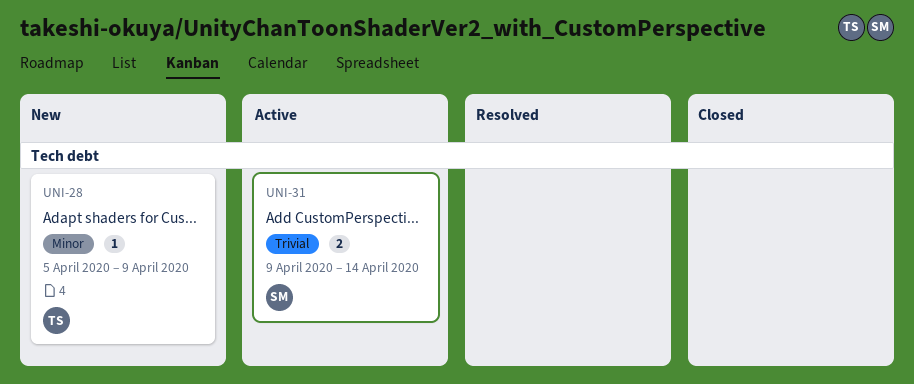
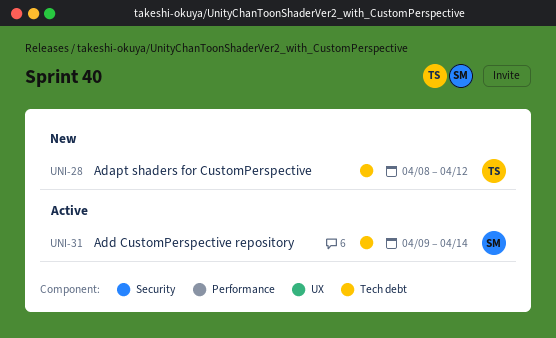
UNI-28, start: Apr 5 -> Apr 8
UNI-28, due: Apr 9 -> Apr 12

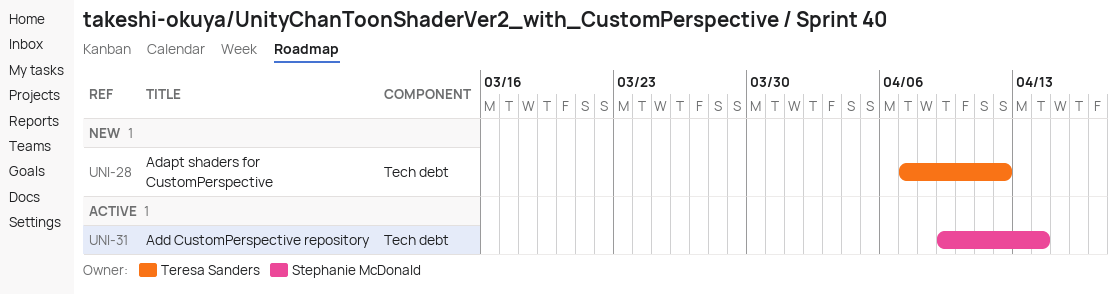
UNI-28, start: Apr 8 -> Apr 7

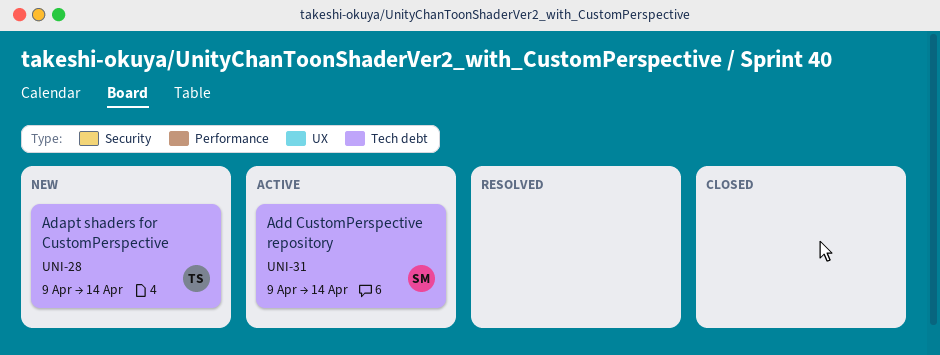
UNI-28, start: Apr 7 -> Apr 9
UNI-28, due: Apr 12 -> Apr 14

